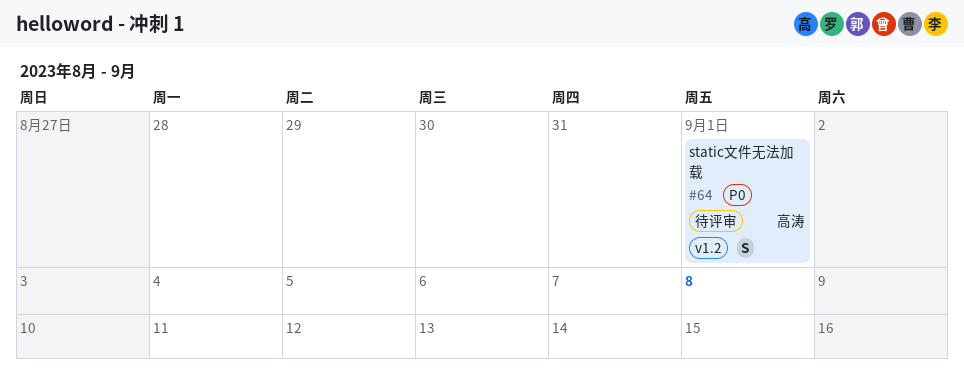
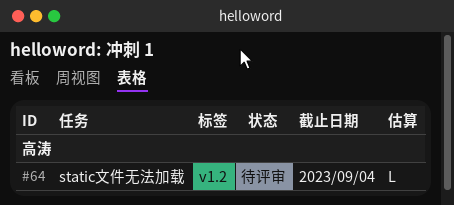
#64, estimate: S -> L
#64, due: Sep 1 -> Sep 4

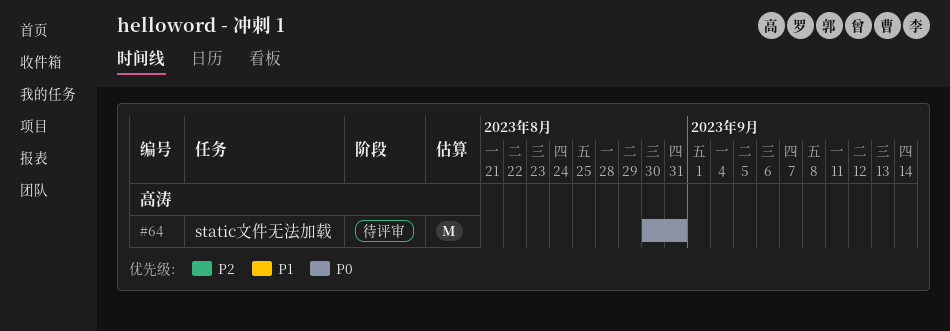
#64, estimate: L -> M
#64, due: Sep 4 -> Aug 31

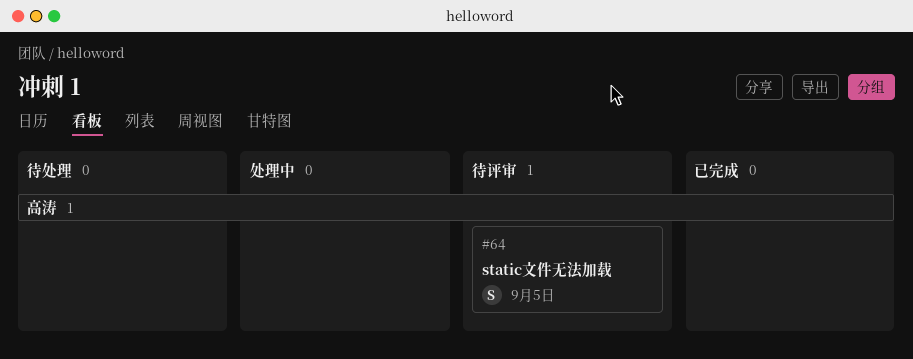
#64, estimate: M -> S
#64, due: Aug 31 -> Sep 5

